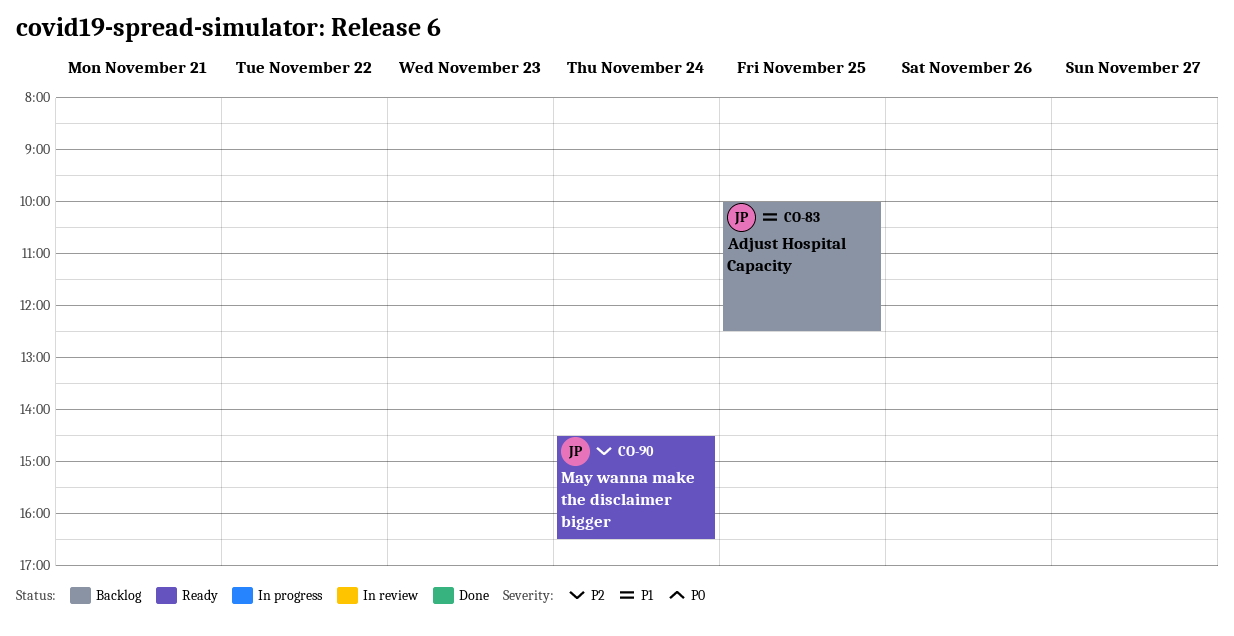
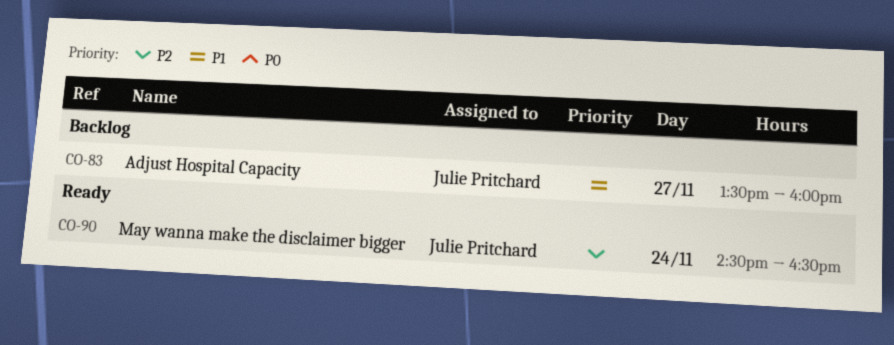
CO-83, day: Nov 25 -> Nov 27
CO-83, begins: 10:00 -> 13:30
CO-83, ends: 12:30 -> 16:00

